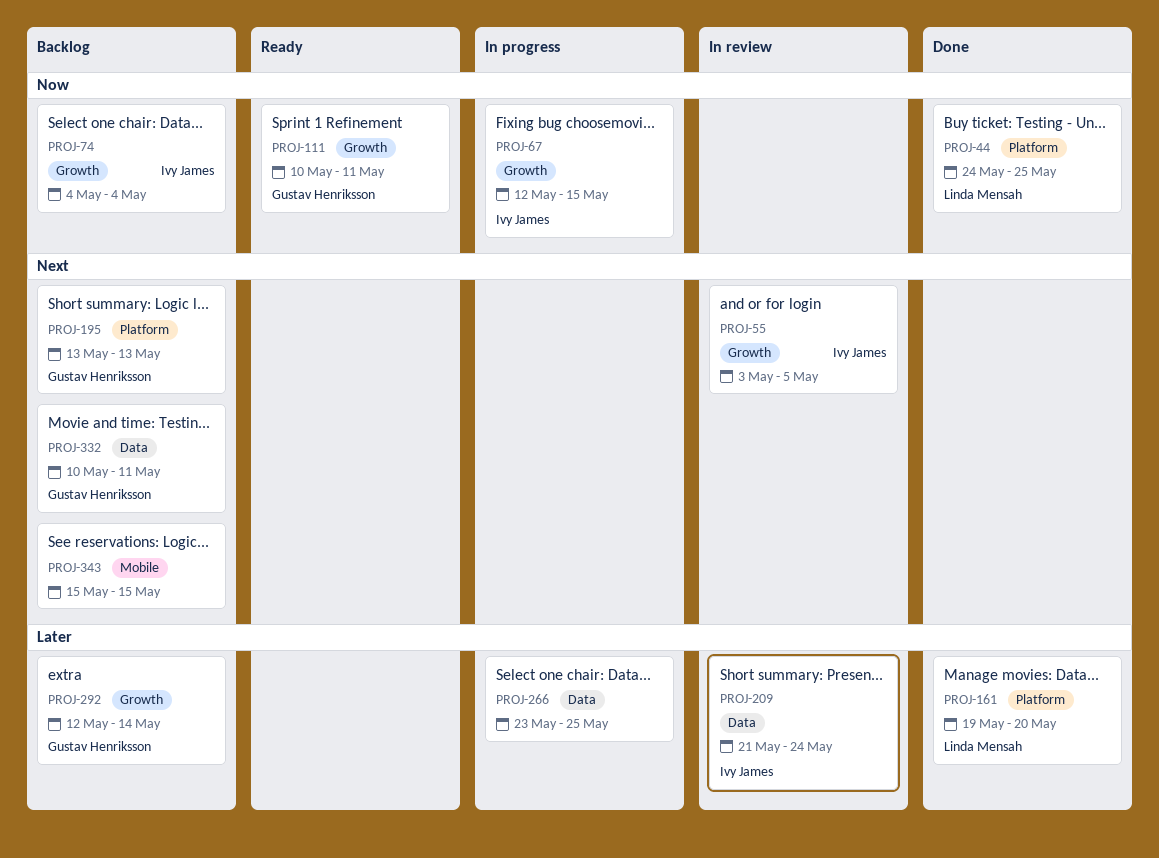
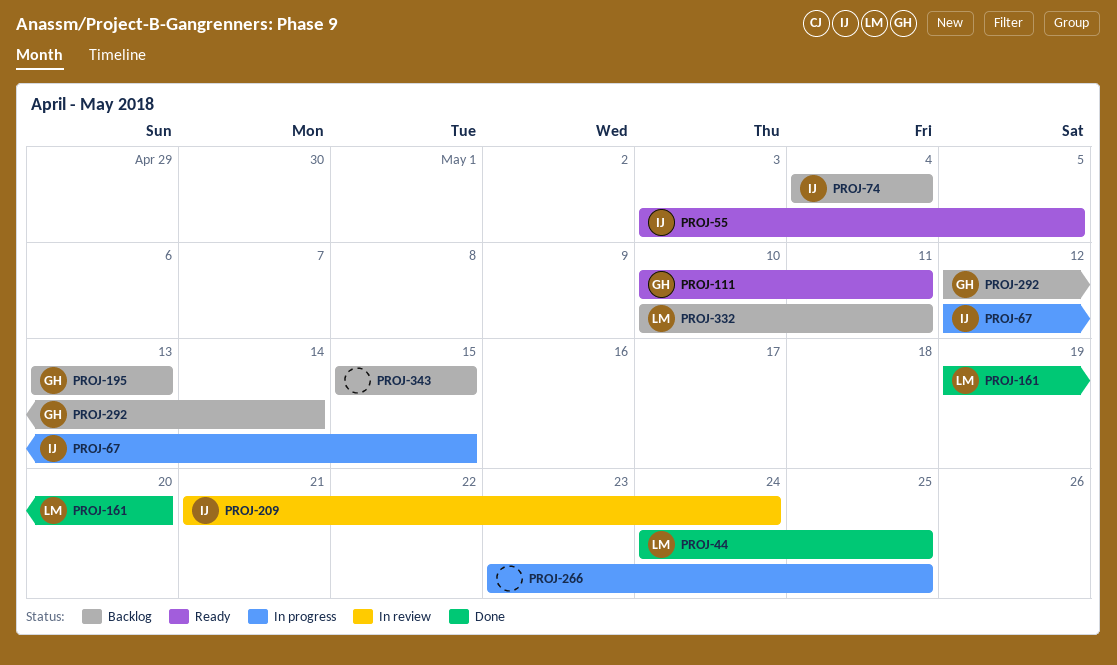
PROJ-55, status: In review -> Ready
PROJ-332, owner: Gustav Henriksson -> Linda Mensah

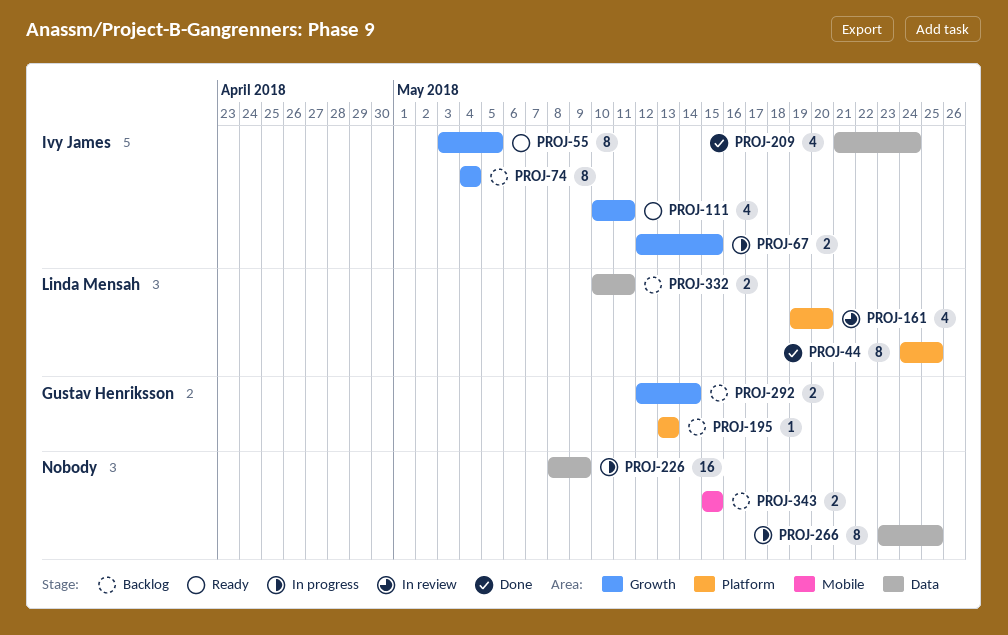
PROJ-111, owner: Gustav Henriksson -> Ivy James
PROJ-161, status: Done -> In review
PROJ-209, status: In review -> Done
PROJ-226: none -> present

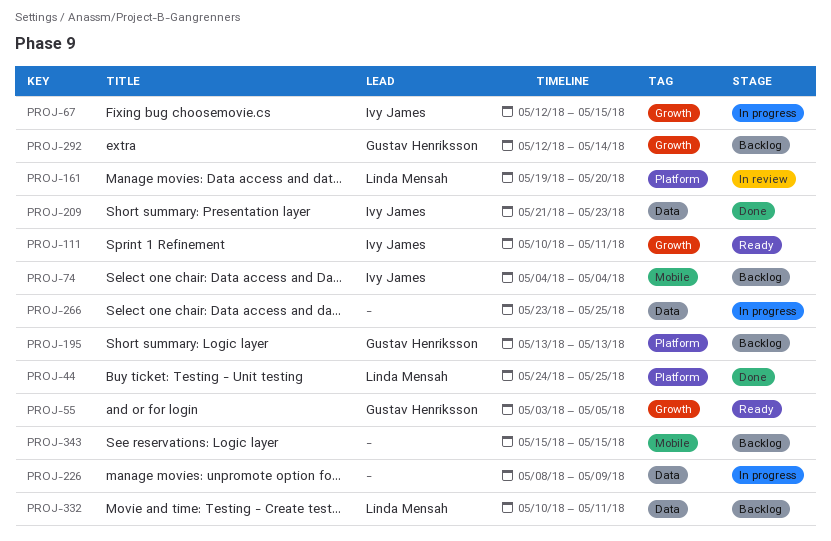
PROJ-55, owner: Ivy James -> Gustav Henriksson
PROJ-74, label: Growth -> Mobile
PROJ-209, due: May 24 -> May 23

